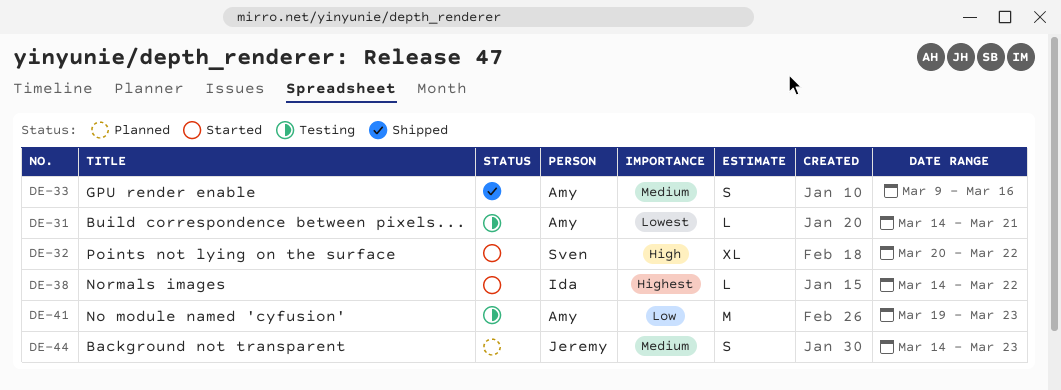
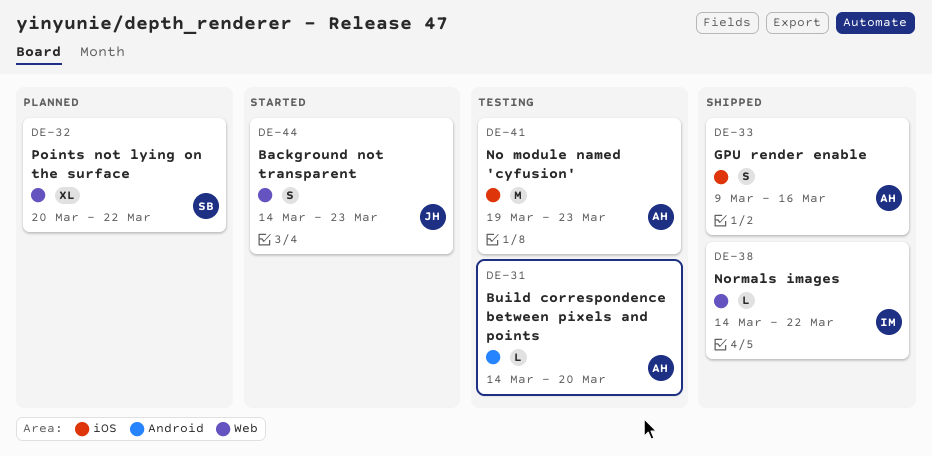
DE-31, due: Mar 21 -> Mar 20
DE-32, status: Started -> Planned
DE-38, status: Started -> Shipped
DE-44, status: Planned -> Started

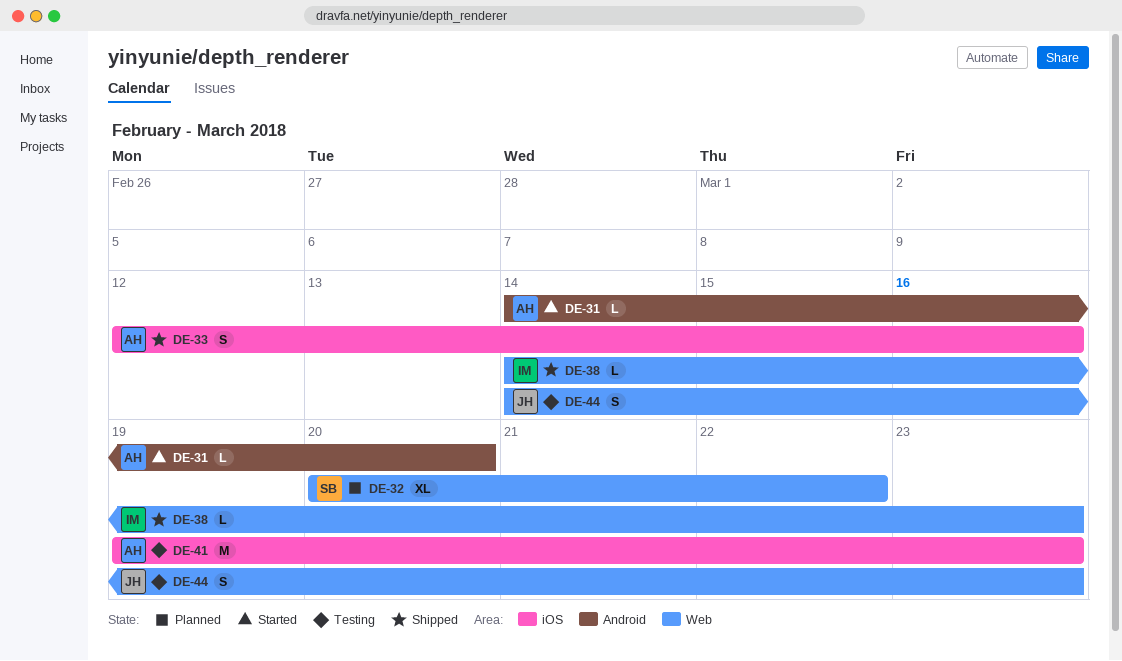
DE-31, status: Testing -> Started
DE-33, start: Mar 9 -> Mar 12
DE-38, due: Mar 22 -> Mar 23
DE-44, status: Started -> Testing

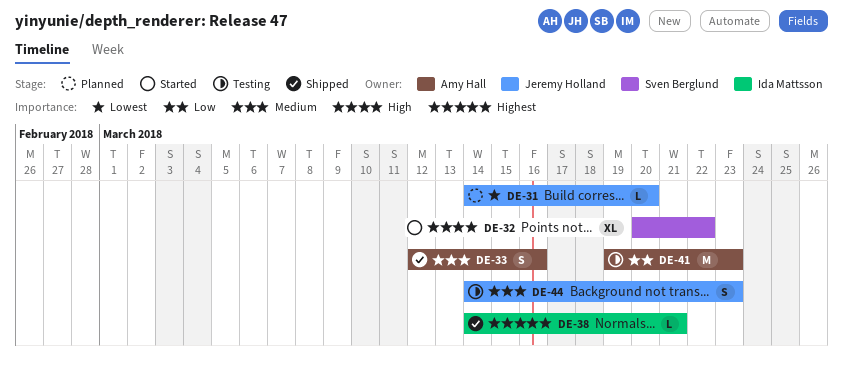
DE-31, status: Started -> Planned
DE-31, owner: Amy Hall -> Jeremy Holland
DE-32, status: Planned -> Started
DE-38, due: Mar 23 -> Mar 21

